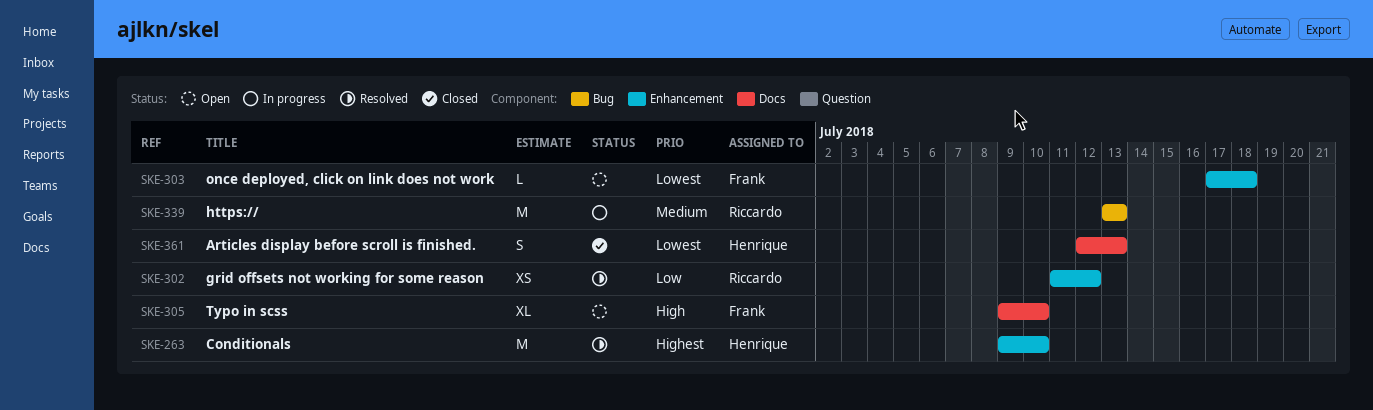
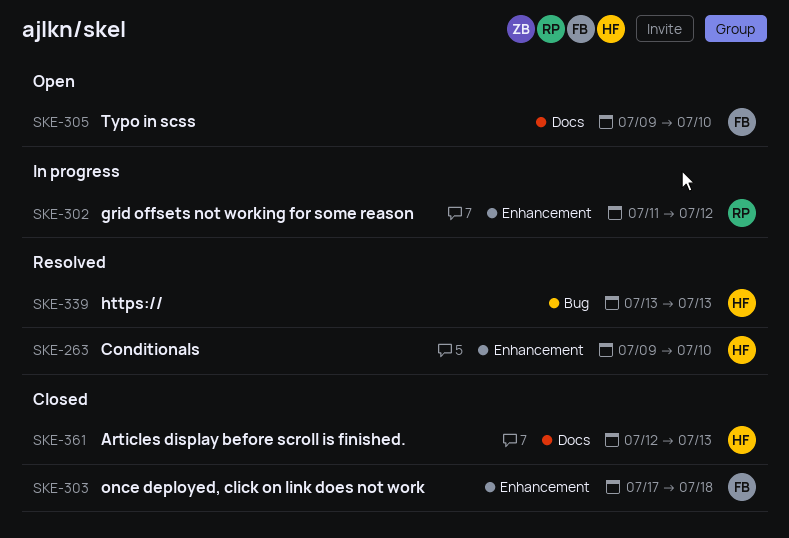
SKE-302, status: Resolved -> In progress
SKE-303, status: Open -> Closed
SKE-339, status: In progress -> Resolved
SKE-339, owner: Riccardo -> Henrique

